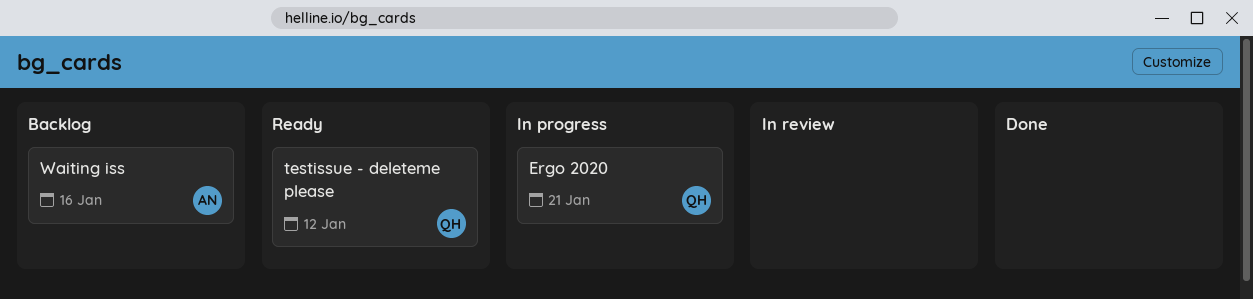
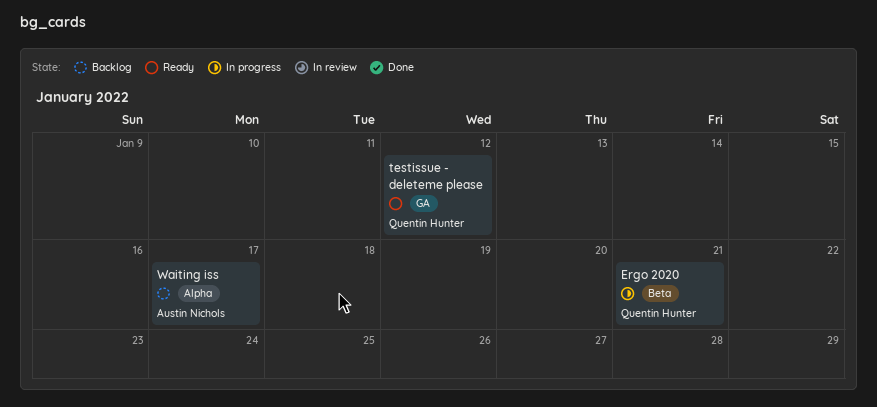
Waiting iss, due: Jan 16 -> Jan 17

